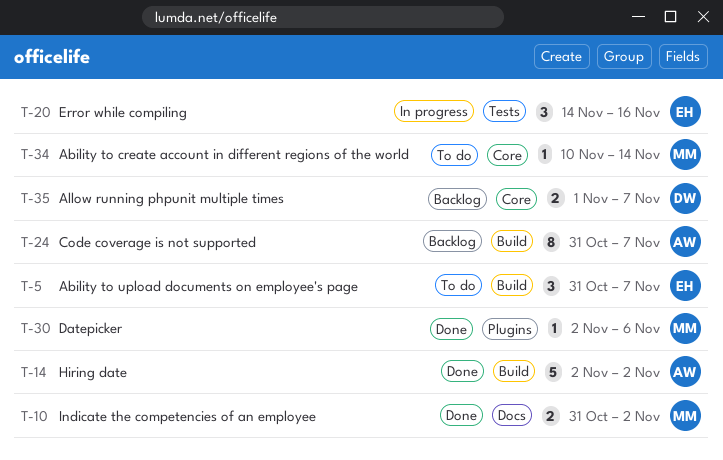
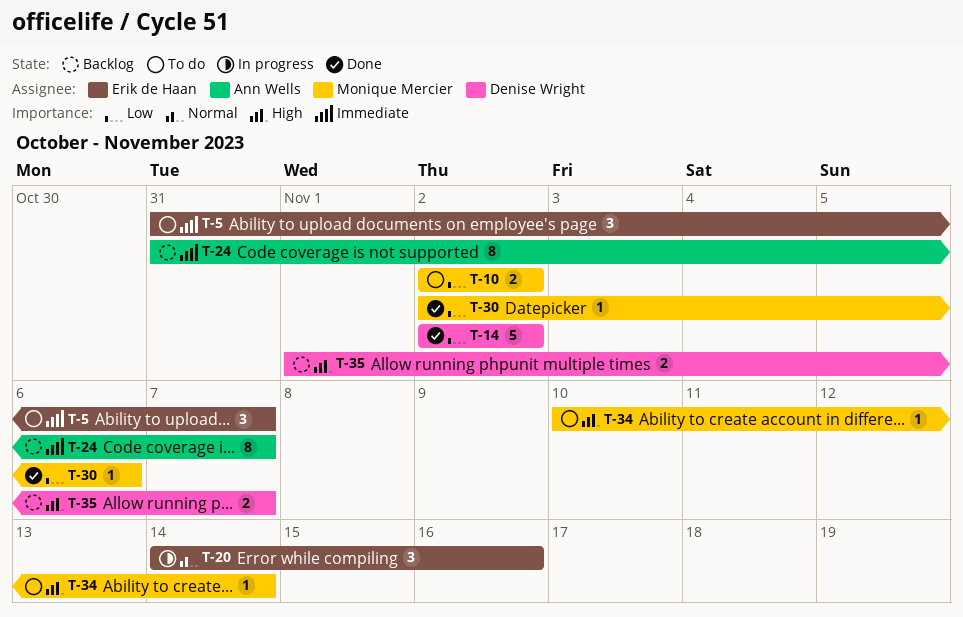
T-10, status: Done -> To do
T-10, start: Oct 31 -> Nov 2
T-14, owner: Ann Wells -> Denise Wright

